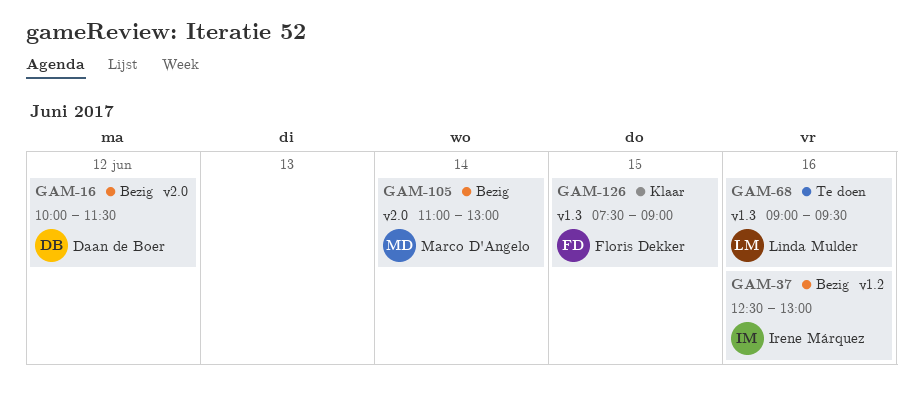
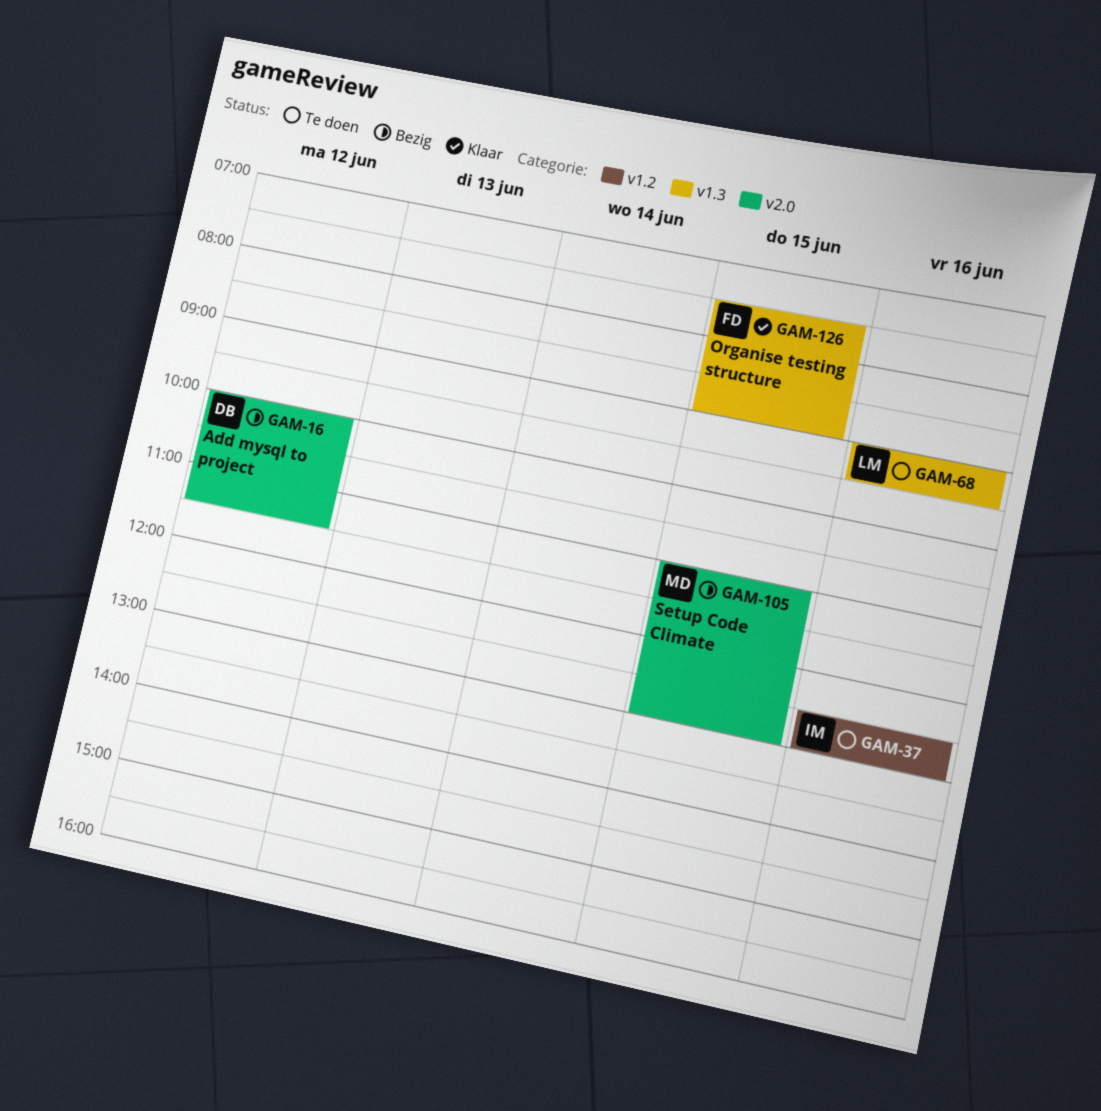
GAM-37, status: Bezig -> Te doen
GAM-105, day: Jun 14 -> Jun 15

